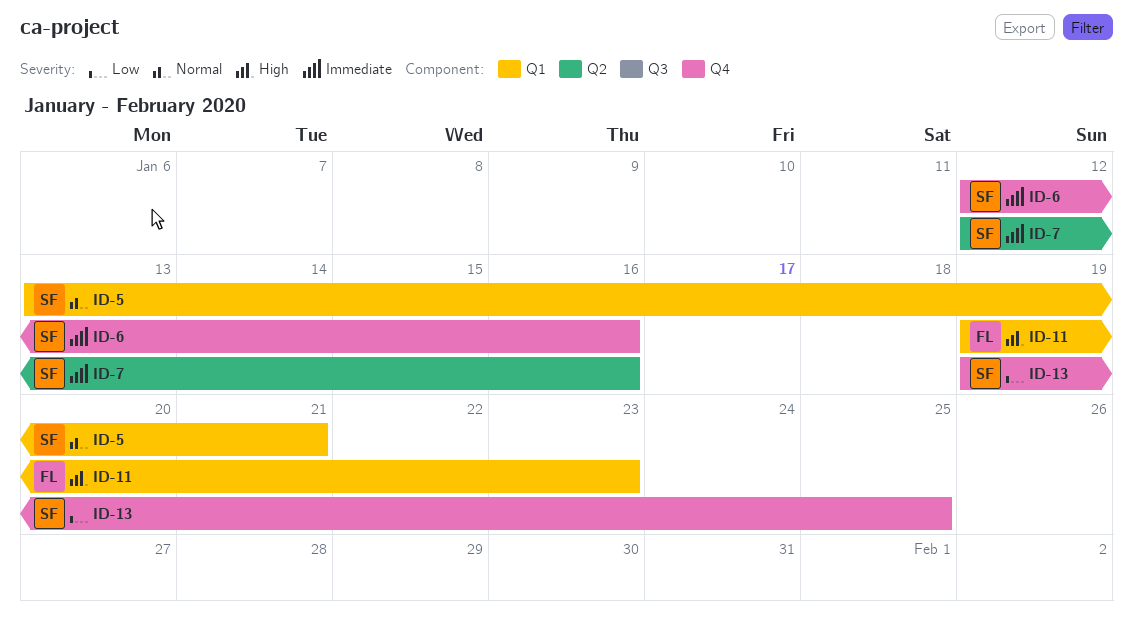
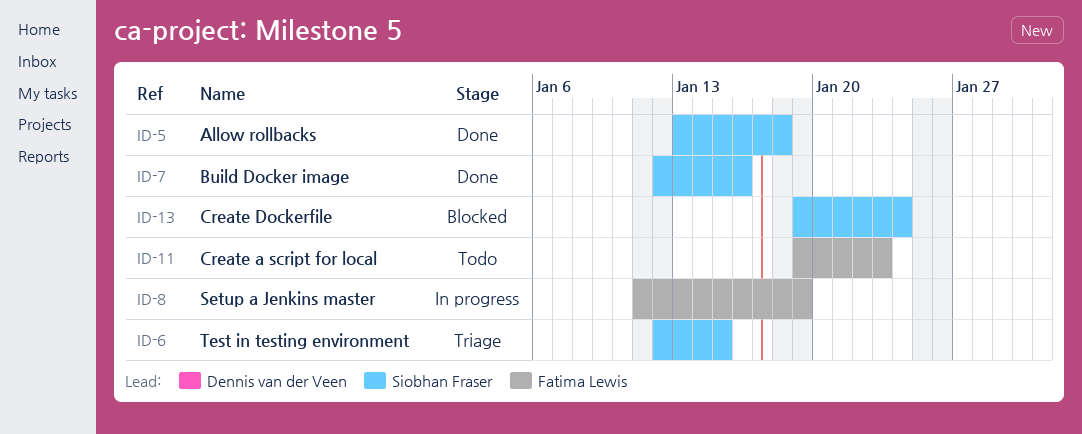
ID-5, due: Jan 21 -> Jan 18
ID-6, due: Jan 16 -> Jan 15
ID-8: none -> present
ID-13, due: Jan 25 -> Jan 24

